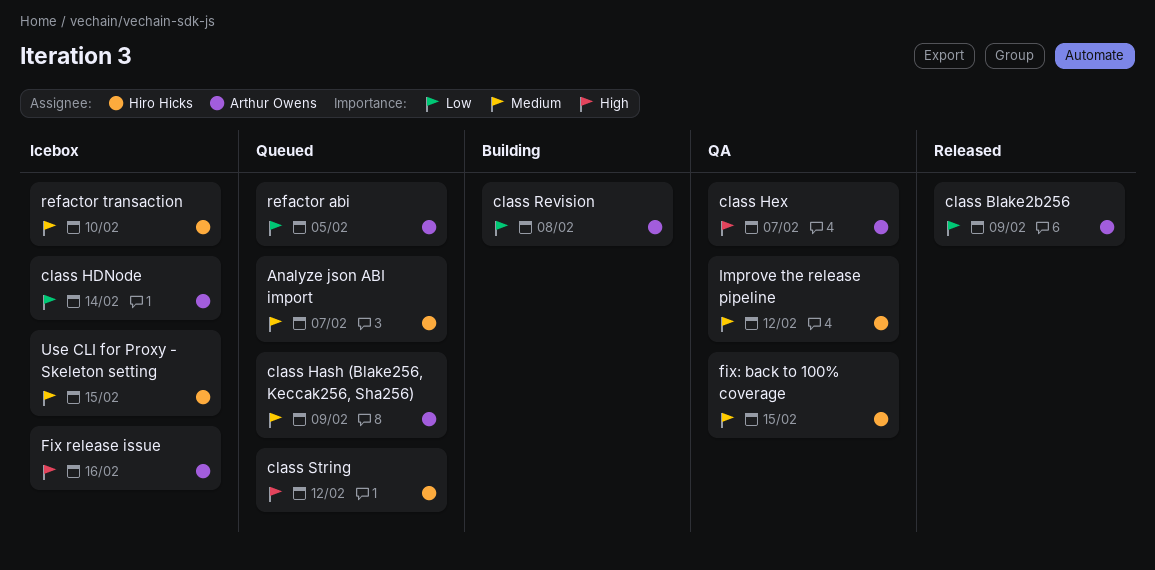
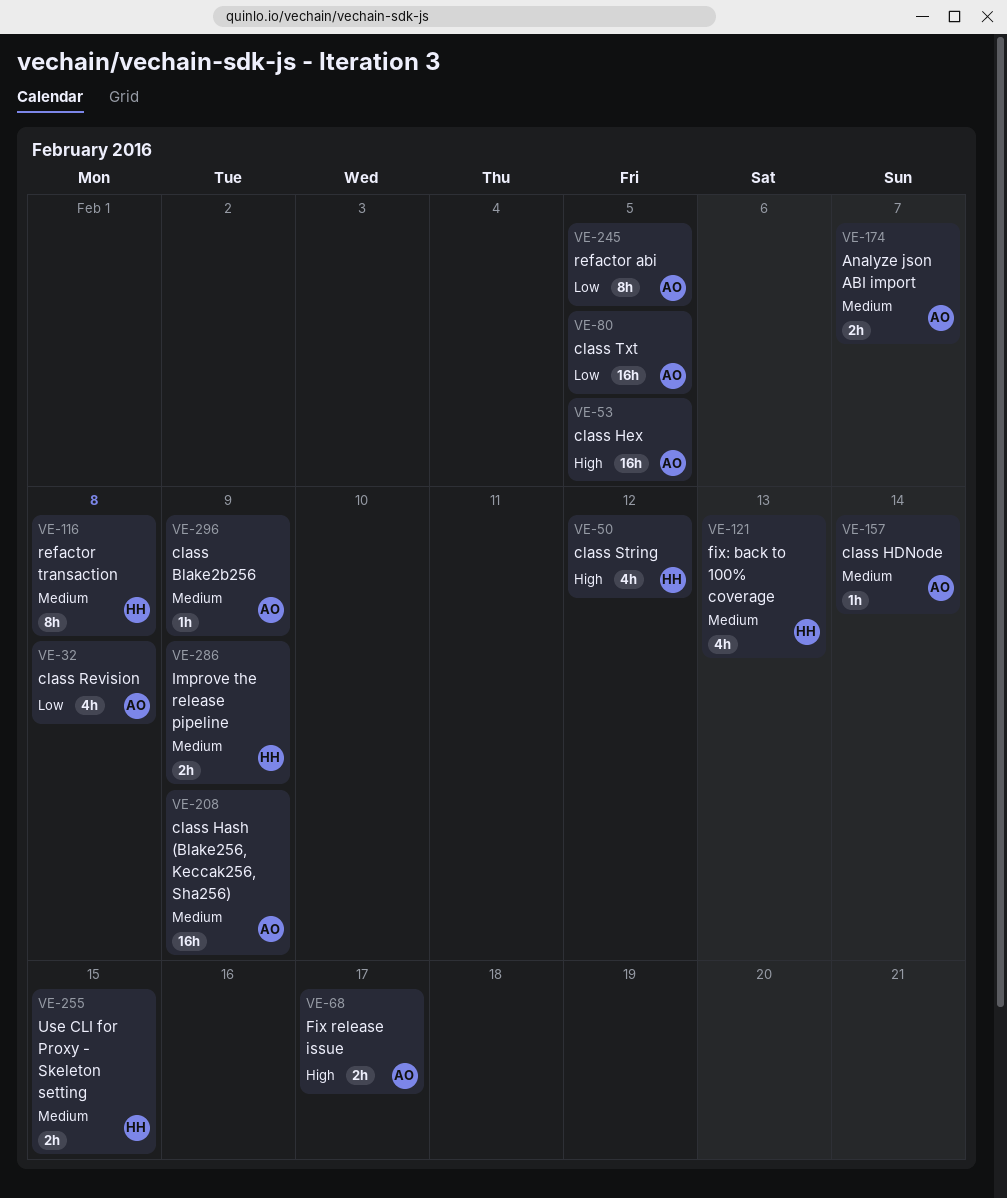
Analyze json ABI import, owner: Hiro Hicks -> Arthur Owens
class Blake2b256, priority: Low -> Medium
class HDNode, priority: Low -> Medium
class Hex, due: Feb 7 -> Feb 5
class Txt: none -> present
Fix release issue, due: Feb 16 -> Feb 17
fix: back to 100% coverage, due: Feb 15 -> Feb 13
Improve the release pipeline, due: Feb 12 -> Feb 9
refactor transaction, due: Feb 10 -> Feb 8

